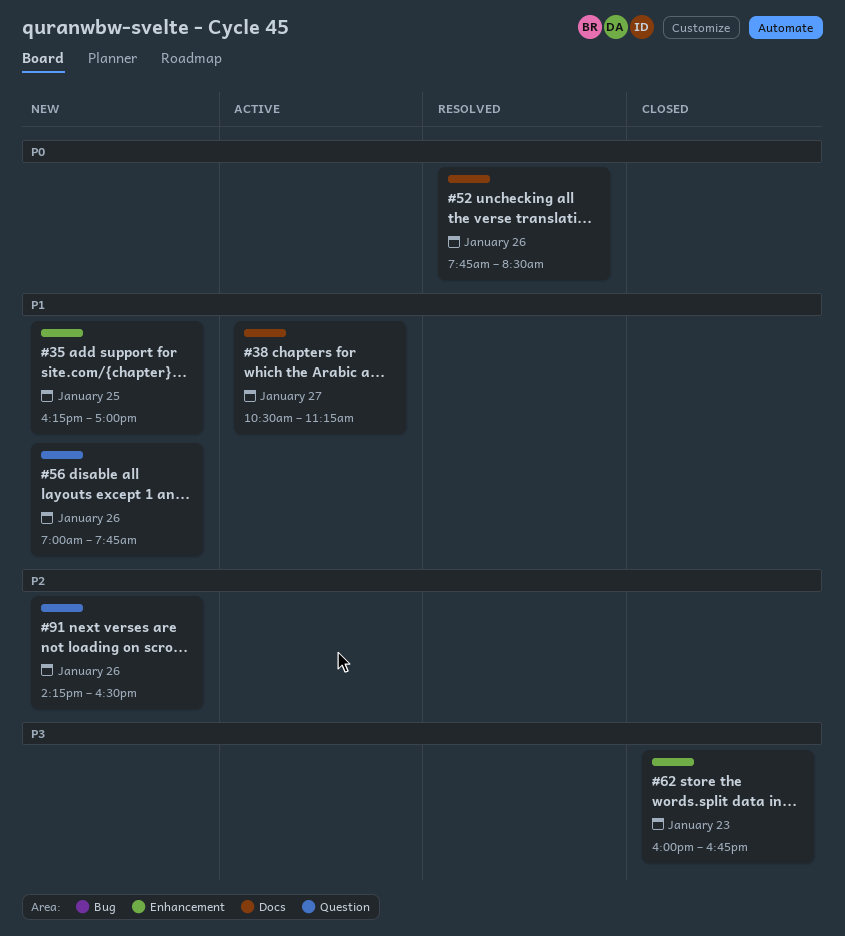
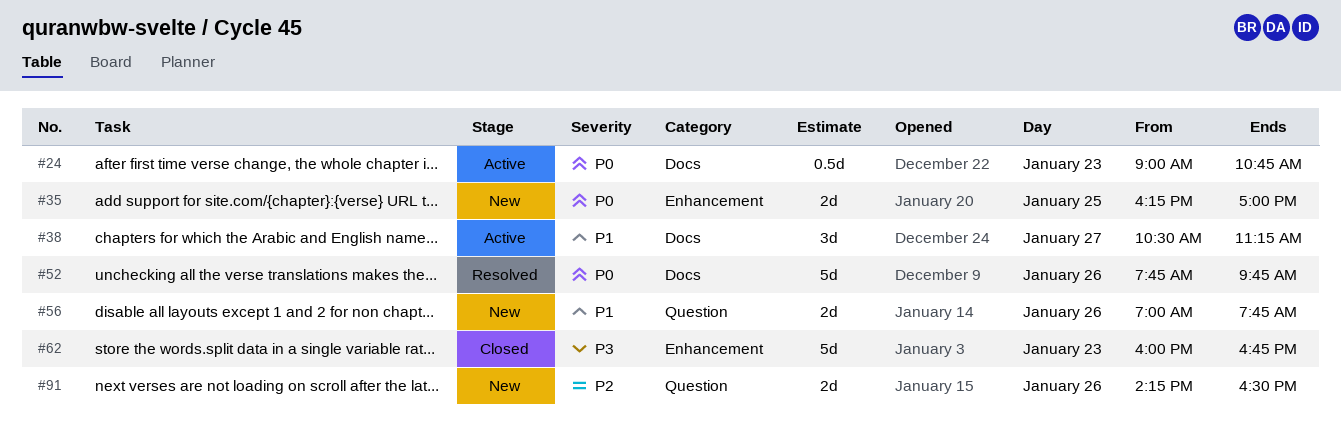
#24: none -> present
#35, priority: P1 -> P0
#52, ends: 08:30 -> 09:45

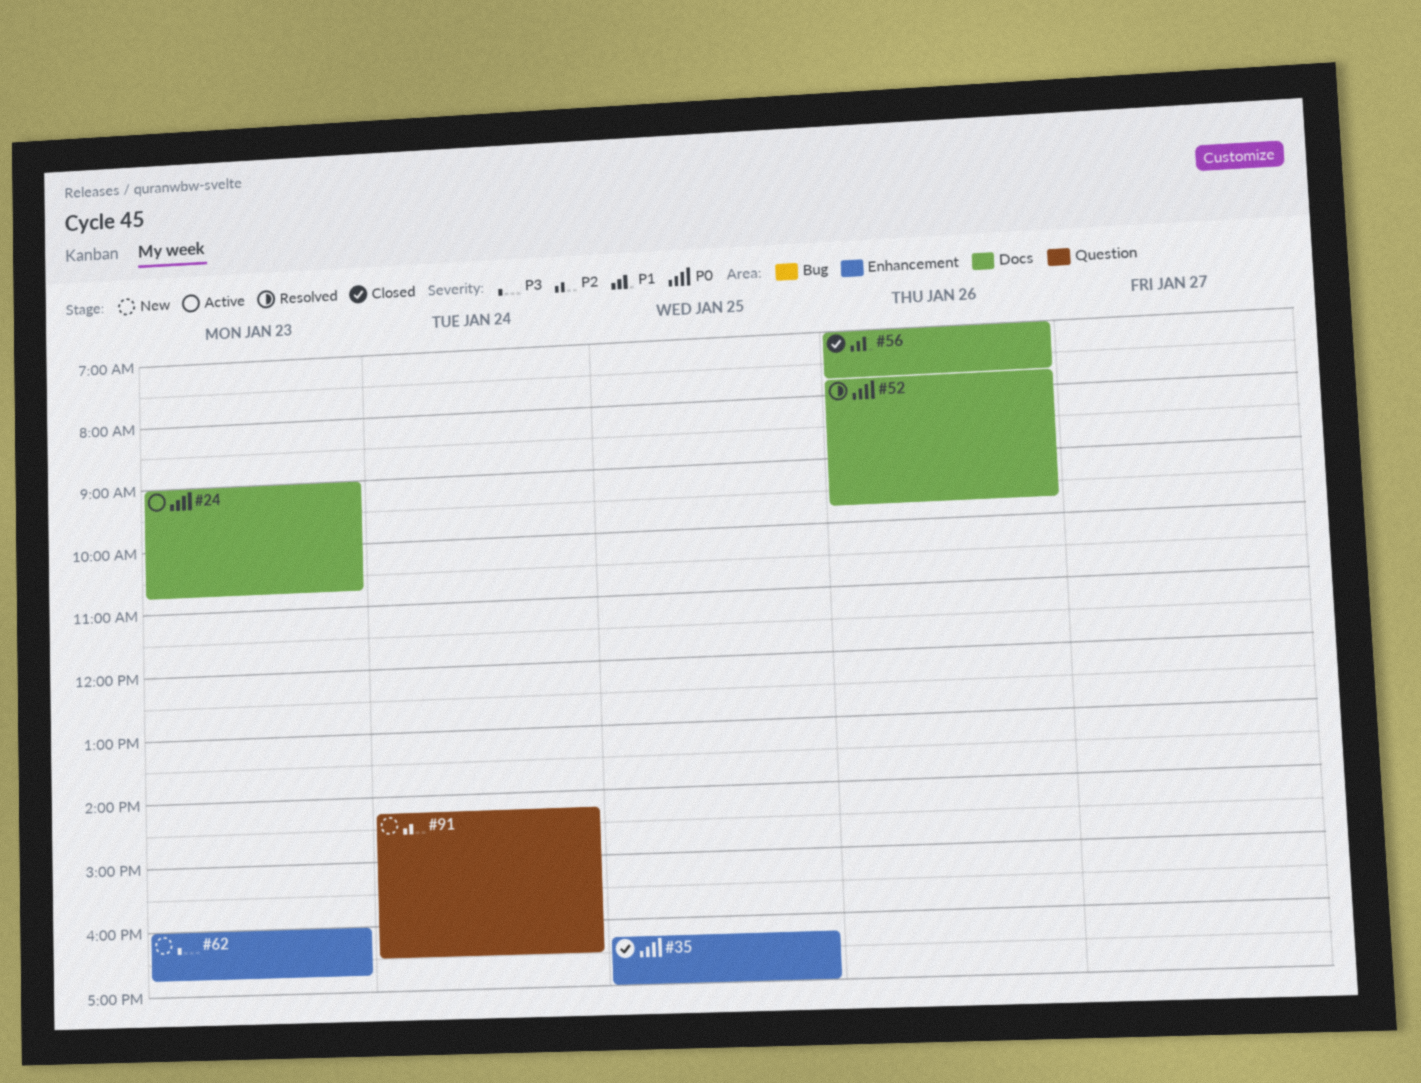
#35, status: New -> Closed
#38: present -> none
#56, status: New -> Closed
#56, label: Question -> Docs
#62, status: Closed -> New
#91, day: Jan 26 -> Jan 24

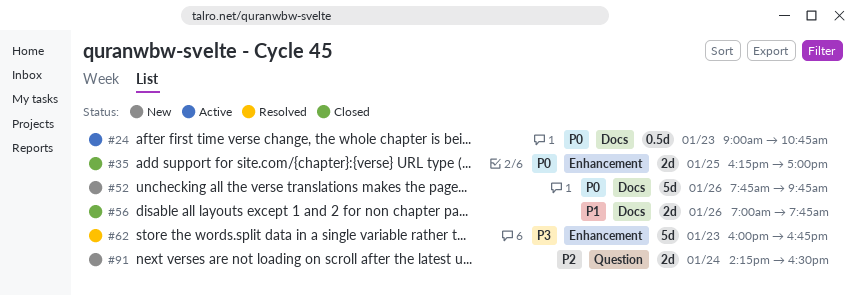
#52, status: Resolved -> New
#62, status: New -> Resolved

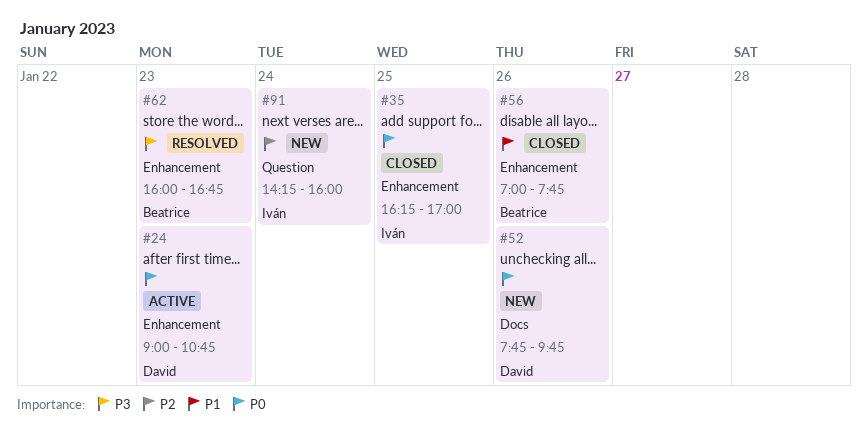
#24, label: Docs -> Enhancement
#56, label: Docs -> Enhancement
#91, ends: 16:30 -> 16:00

